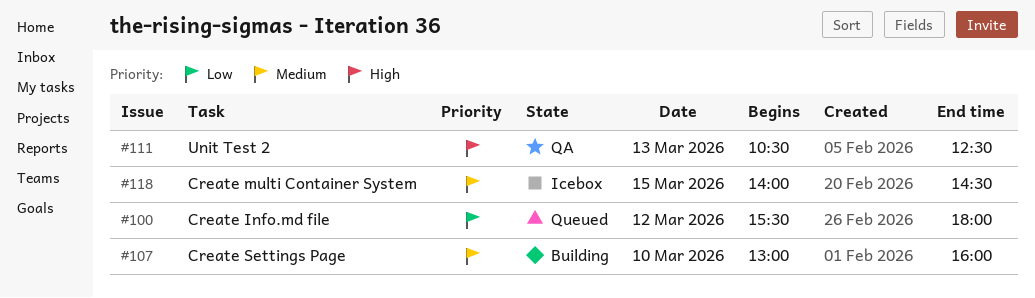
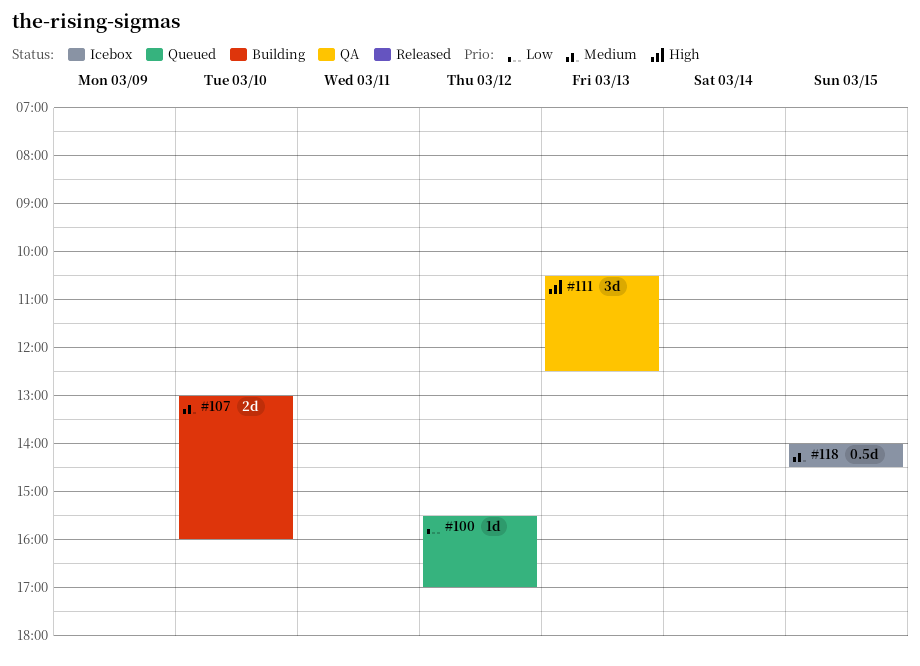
#100, ends: 18:00 -> 17:00

